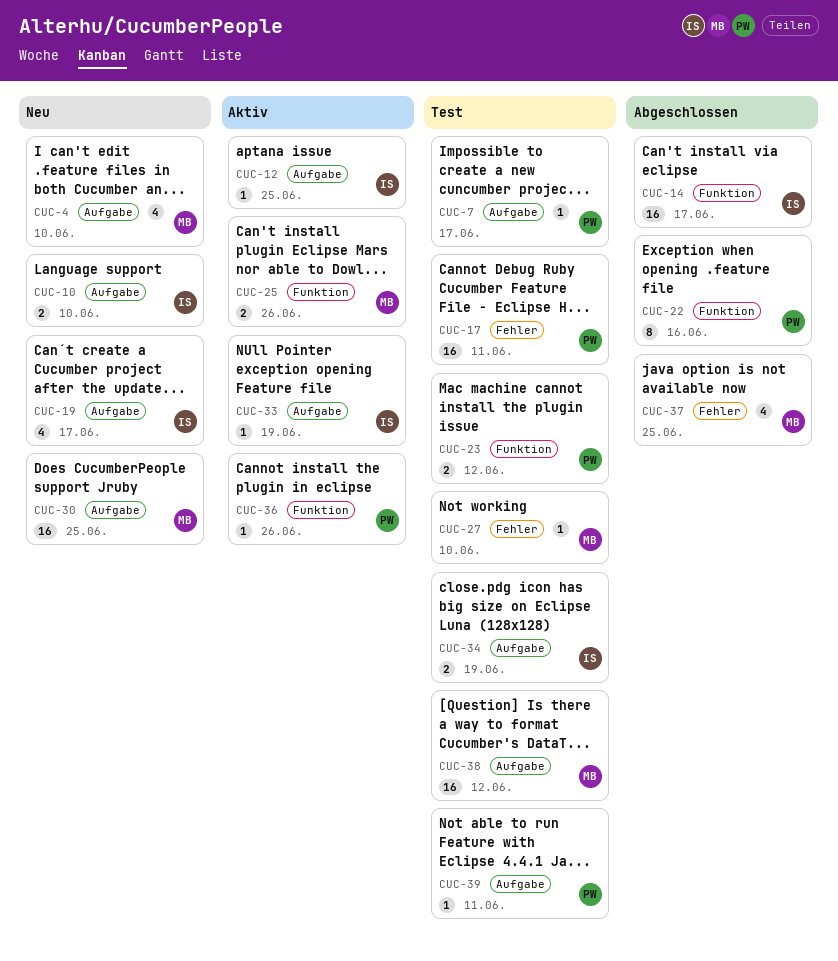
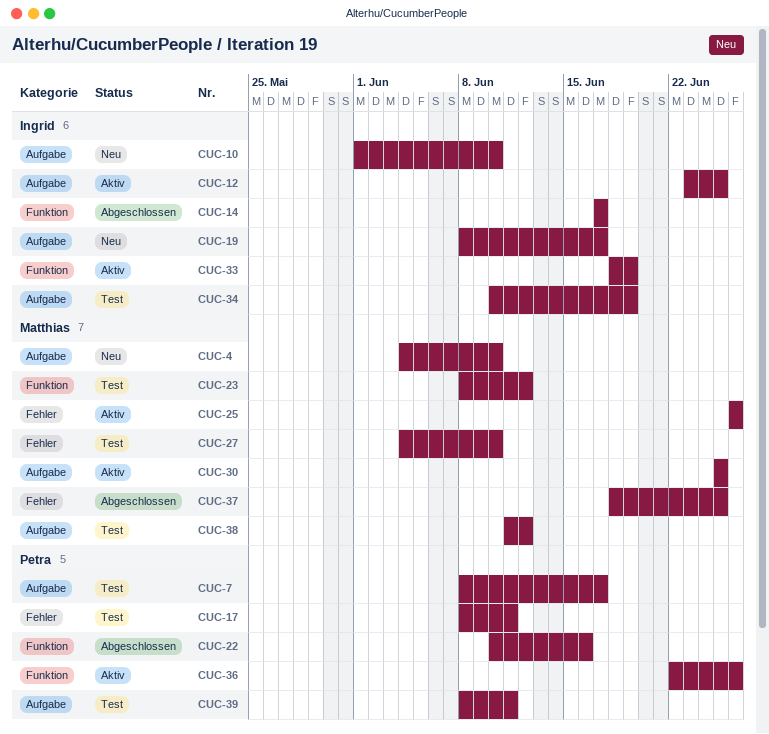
CUC-23, owner: Petra -> Matthias
CUC-25, label: Funktion -> Fehler
CUC-30, status: Neu -> Aktiv
CUC-33, label: Aufgabe -> Funktion

